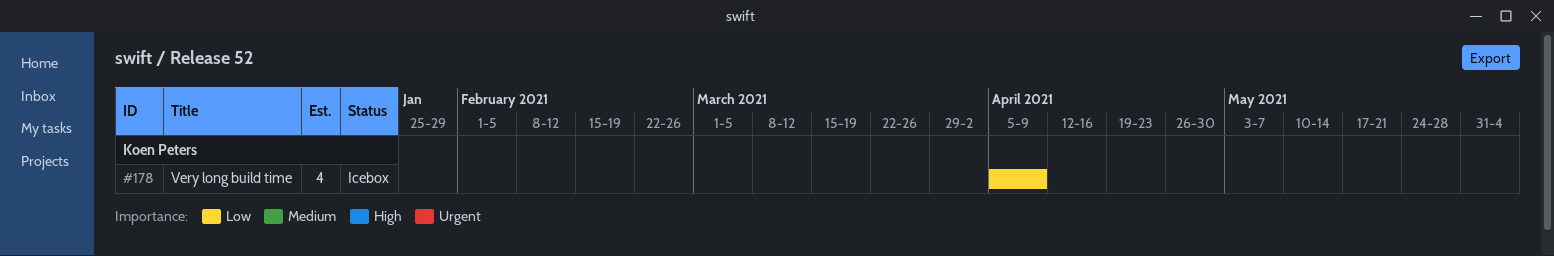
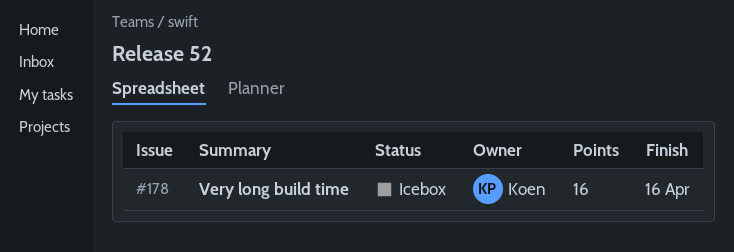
#178, estimate: 4 -> 16
#178, due: Apr 9 -> Apr 16

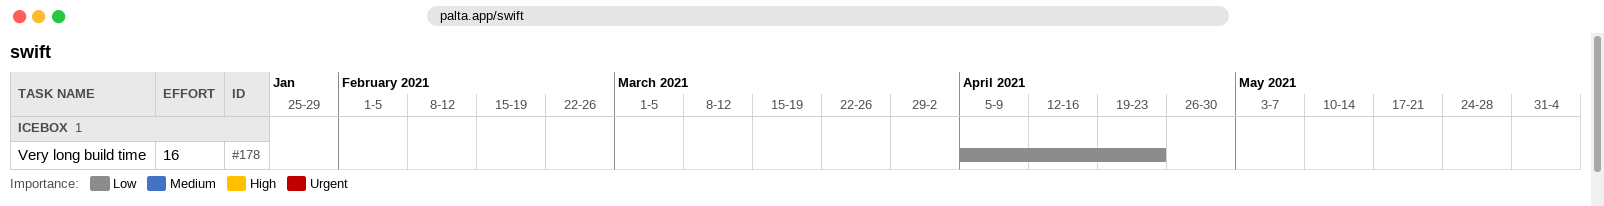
#178, due: Apr 16 -> Apr 23

